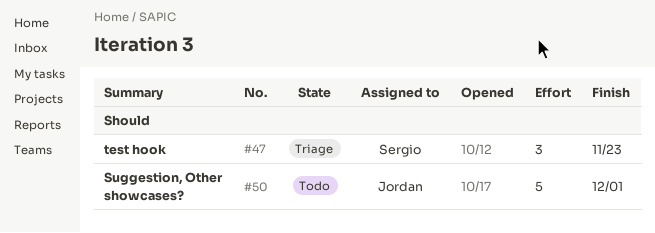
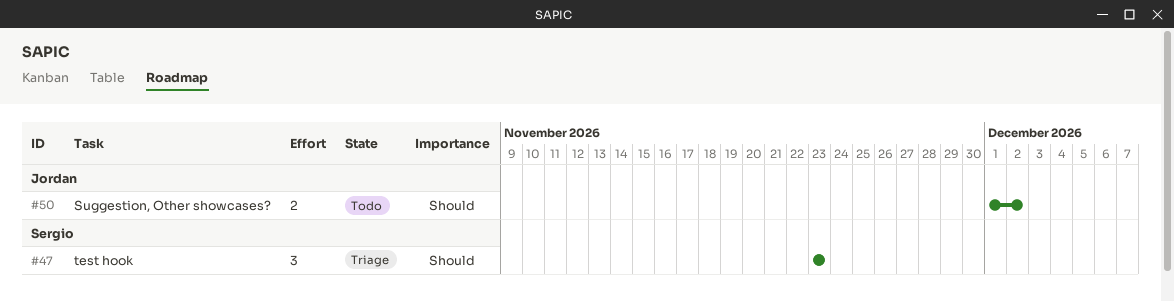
#50, estimate: 5 -> 2
#50, due: Dec 1 -> Dec 2

